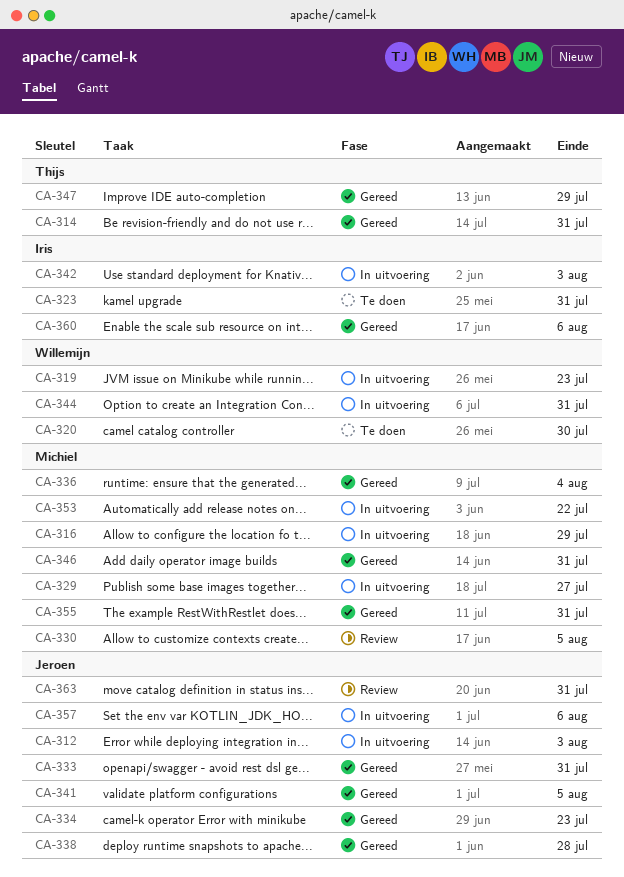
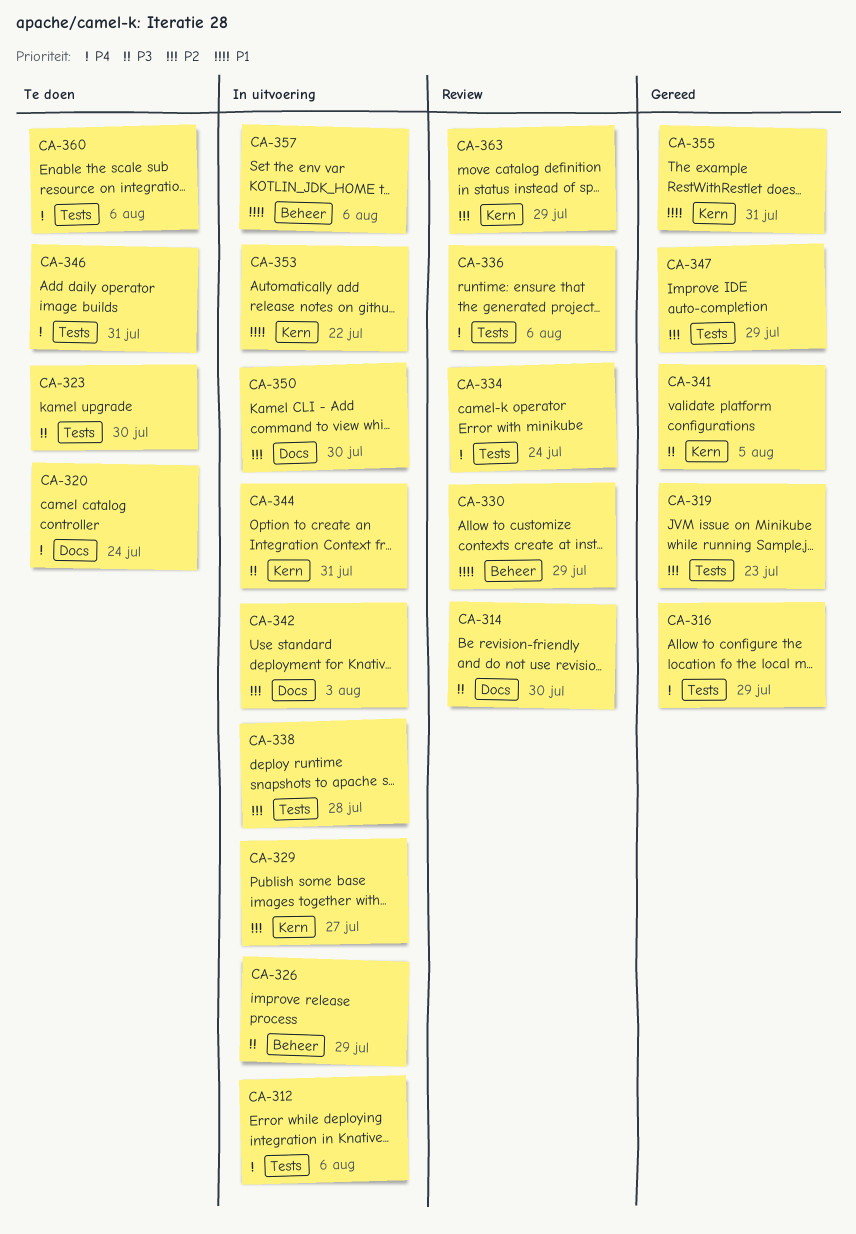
CA-312, due: Aug 3 -> Aug 6
CA-314, status: Gereed -> Review
CA-314, due: Jul 31 -> Jul 30
CA-316, status: In uitvoering -> Gereed
CA-319, status: In uitvoering -> Gereed
CA-320, due: Jul 30 -> Jul 24
CA-323, due: Jul 31 -> Jul 30
CA-326: none -> present
CA-330, due: Aug 5 -> Jul 29
CA-333: present -> none
CA-334, status: Gereed -> Review
CA-334, due: Jul 23 -> Jul 24
CA-336, status: Gereed -> Review
CA-336, due: Aug 4 -> Aug 6
CA-338, status: Gereed -> In uitvoering
CA-346, status: Gereed -> Te doen
CA-350: none -> present
CA-360, status: Gereed -> Te doen
CA-363, due: Jul 31 -> Jul 29

